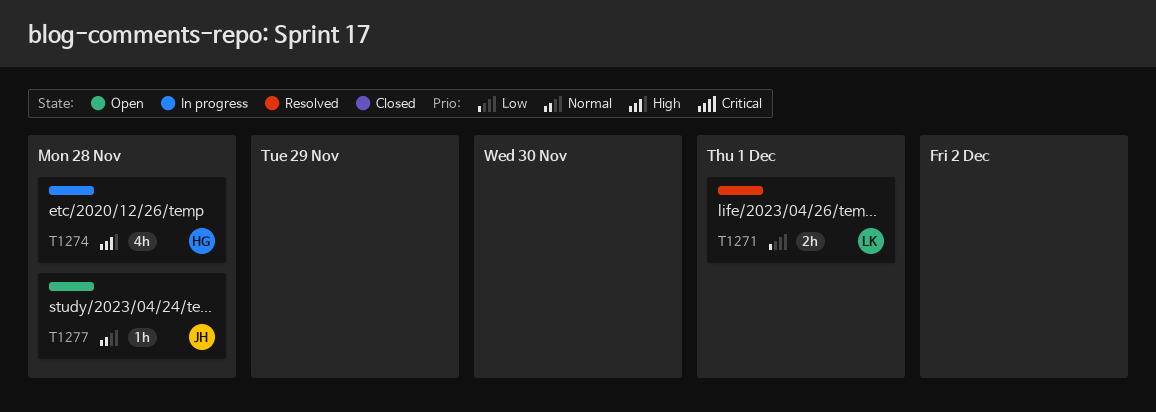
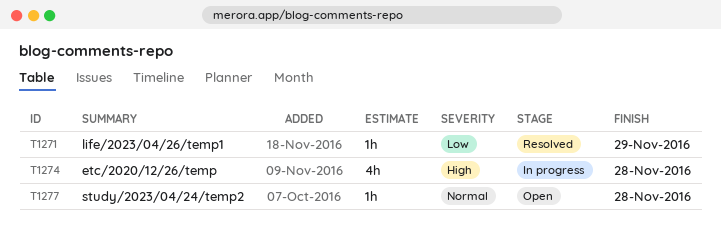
T1271, estimate: 2h -> 1h
T1271, due: Dec 1 -> Nov 29

